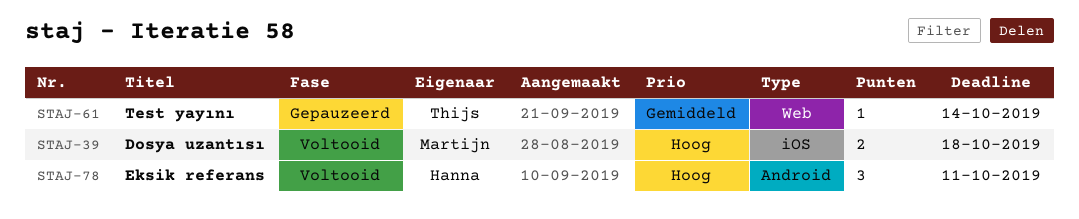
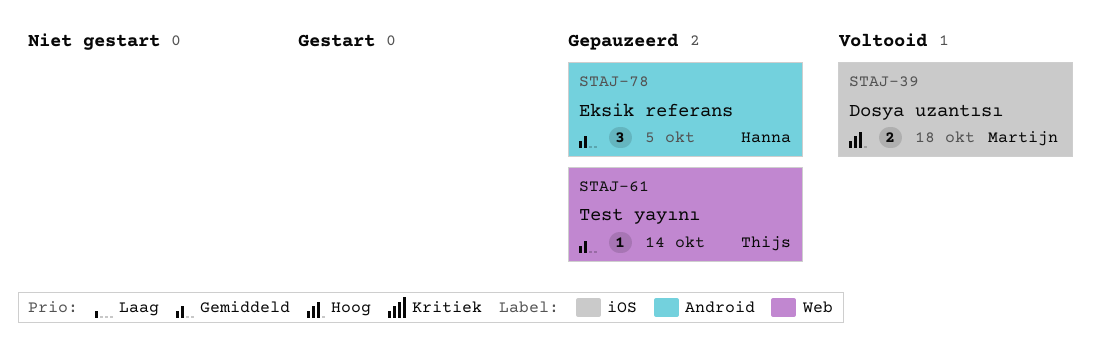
STAJ-78, status: Voltooid -> Gepauzeerd
STAJ-78, priority: Hoog -> Gemiddeld
STAJ-78, due: Oct 11 -> Oct 5

